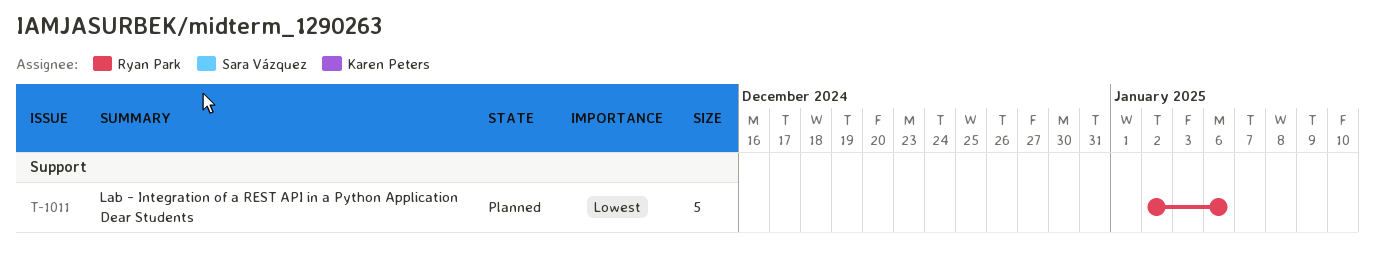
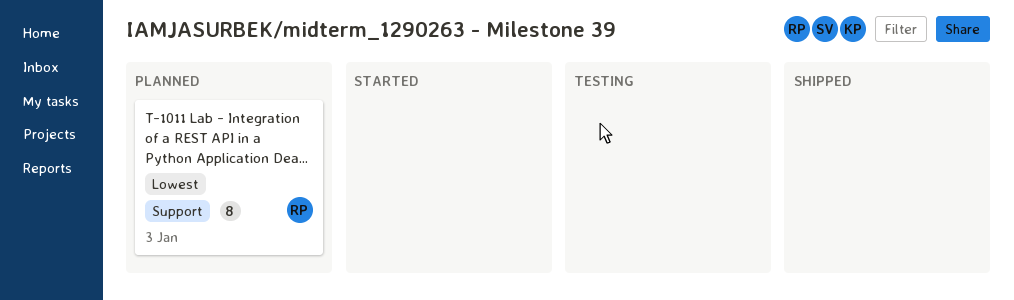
T-1011, estimate: 5 -> 8
T-1011, due: Jan 6 -> Jan 3

